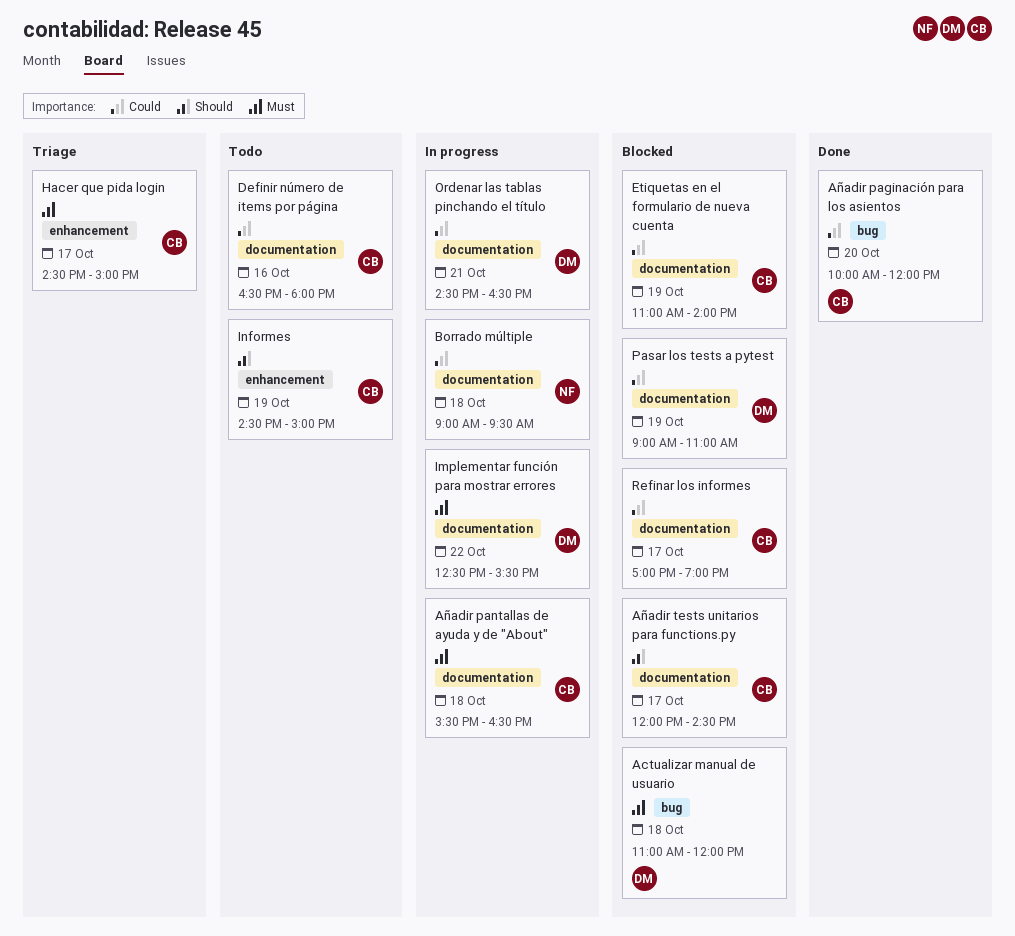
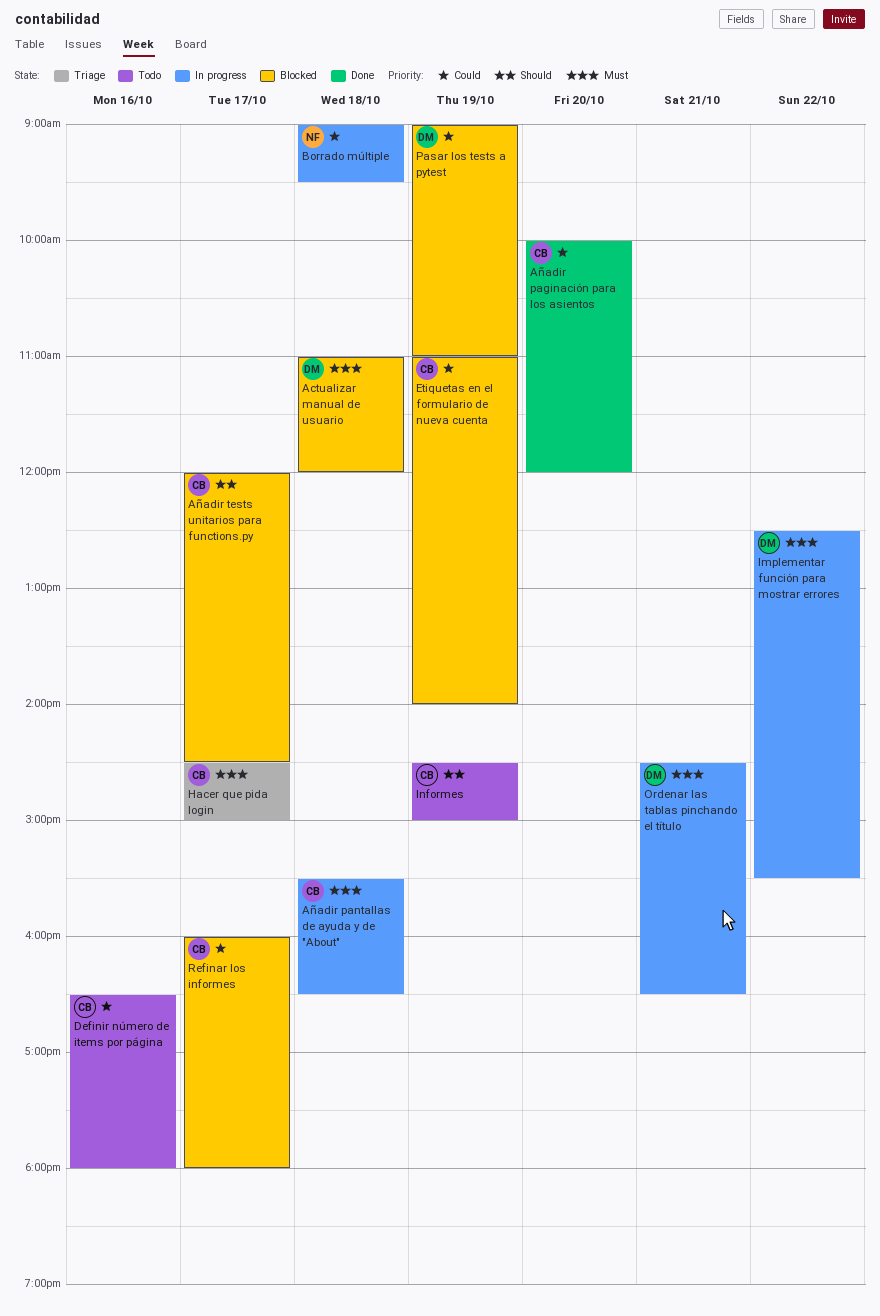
Ordenar las tablas pinchando el título, priority: Could -> Must
Refinar los informes, begins: 17:00 -> 16:00
Refinar los informes, ends: 19:00 -> 18:00

